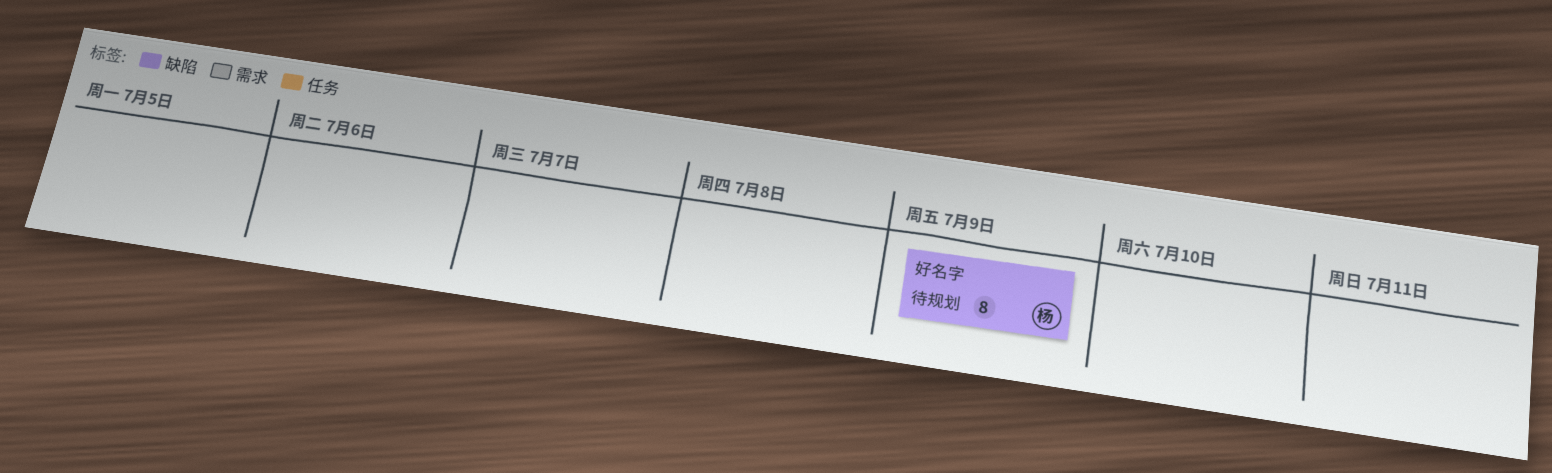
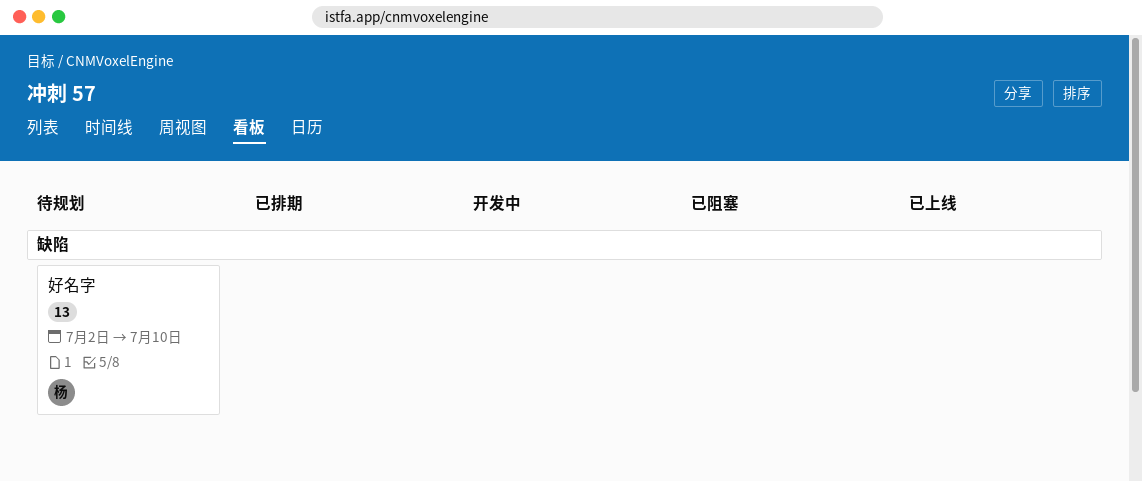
好名字, estimate: 8 -> 13
好名字, due: Jul 9 -> Jul 10

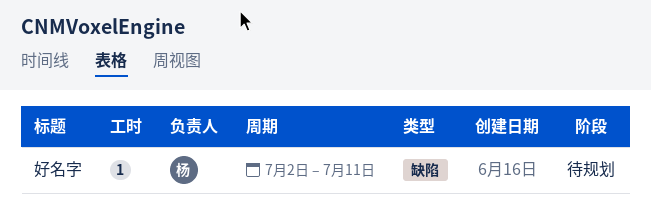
好名字, estimate: 13 -> 1
好名字, due: Jul 10 -> Jul 11

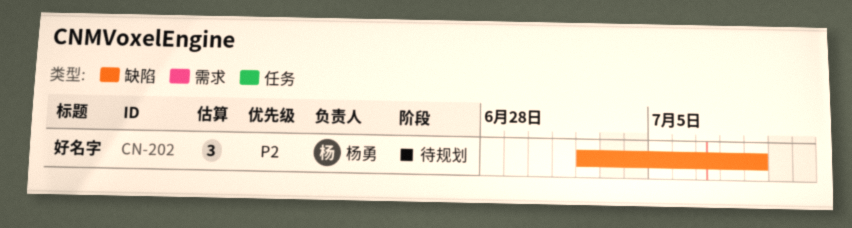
好名字, estimate: 1 -> 3
好名字, due: Jul 11 -> Jul 9

